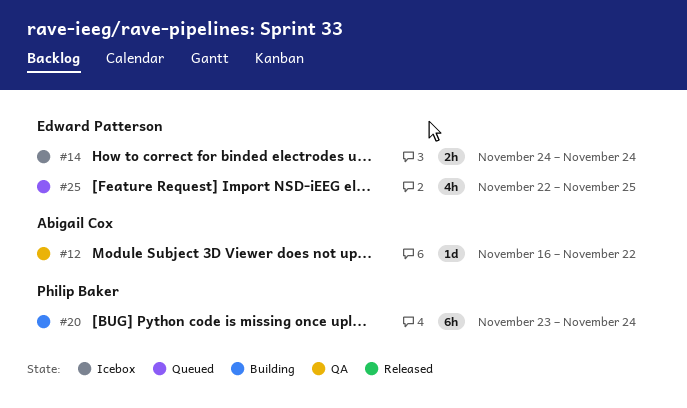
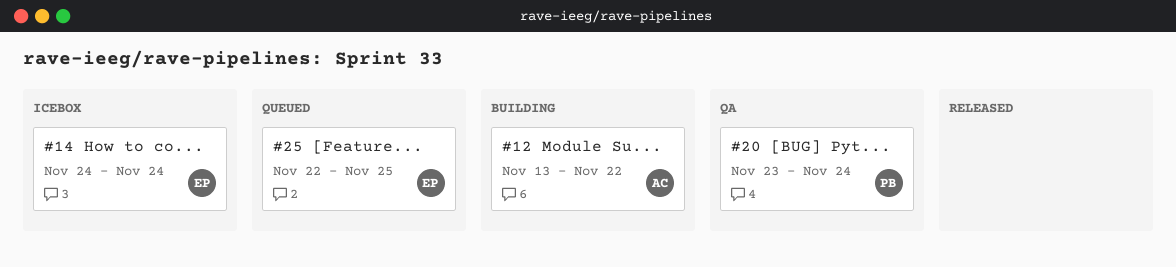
#12, status: QA -> Building
#12, start: Nov 16 -> Nov 13
#20, status: Building -> QA

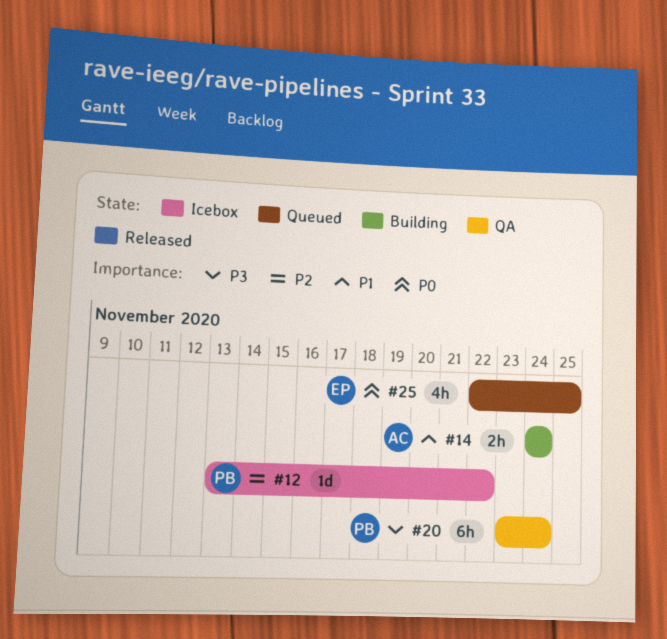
#12, status: Building -> Icebox
#12, owner: AC -> PB
#14, status: Icebox -> Building
#14, owner: EP -> AC

